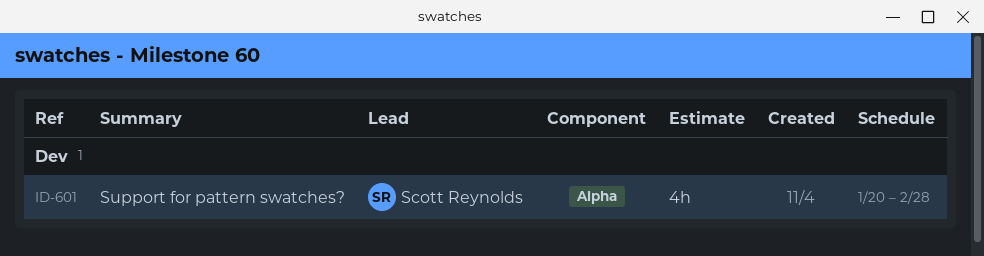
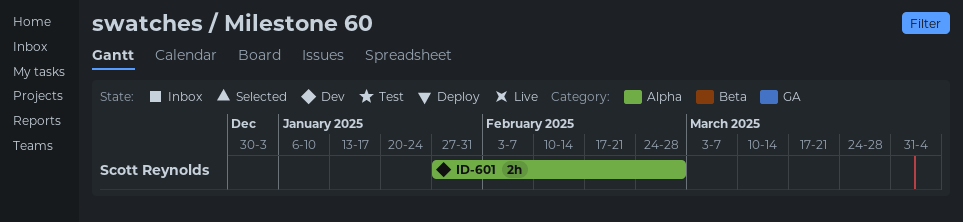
ID-601, estimate: 4h -> 2h
ID-601, start: Jan 20 -> Jan 27

